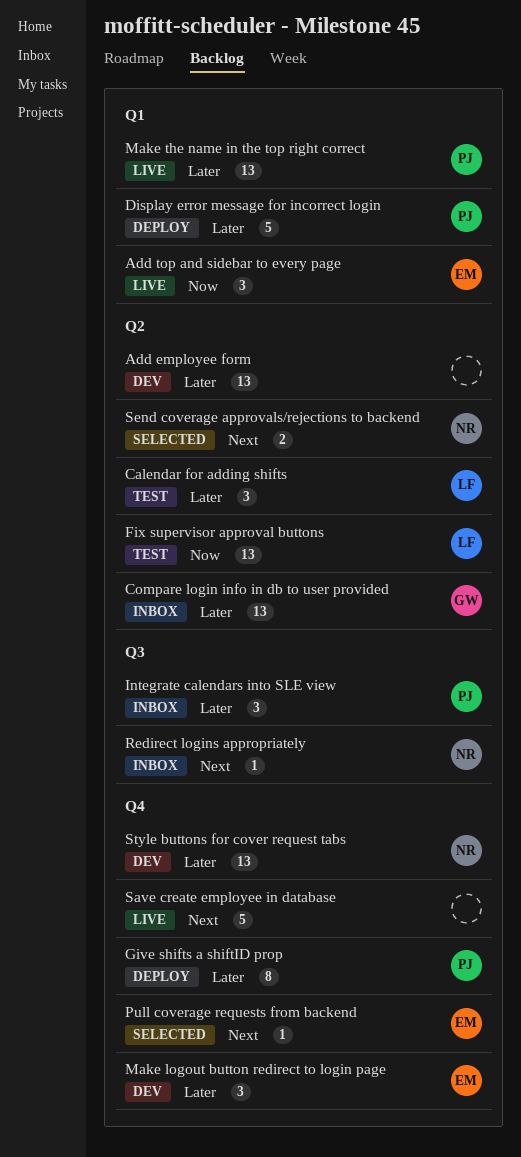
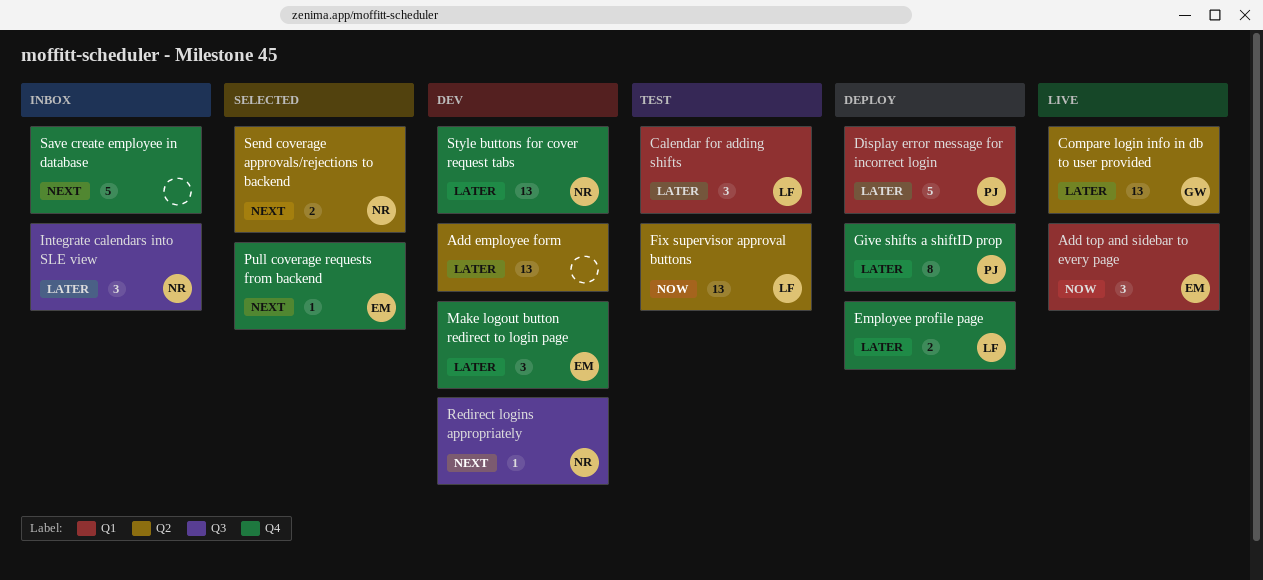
Calendar for adding shifts, label: Q2 -> Q1
Compare login info in db to user provided, status: Inbox -> Live
Employee profile page: none -> present
Integrate calendars into SLE view, owner: PJ -> NR
Make the name in the top right correct: present -> none
Redirect logins appropriately, status: Inbox -> Dev
Save create employee in database, status: Live -> Inbox

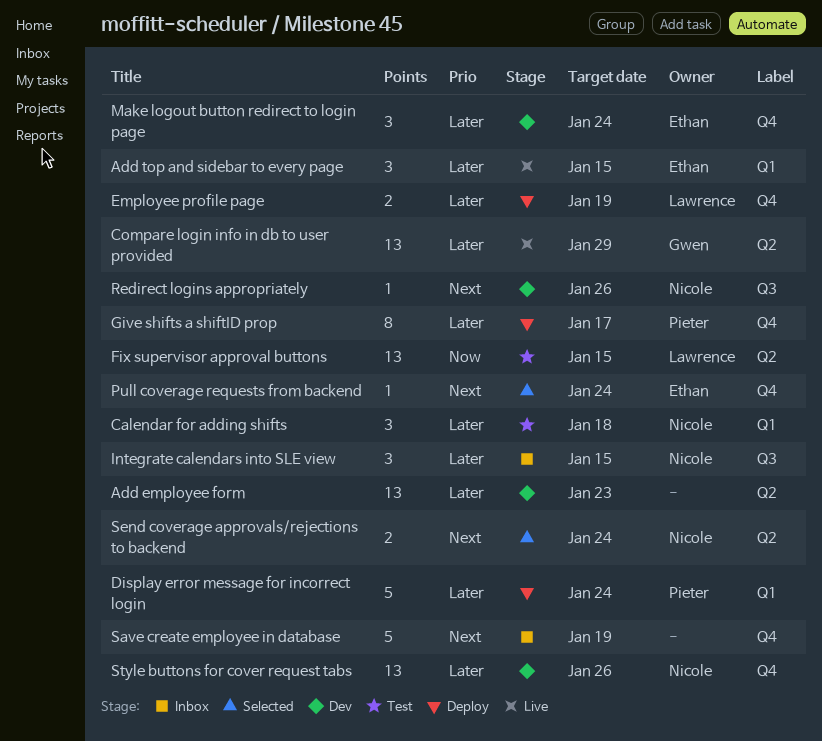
Add top and sidebar to every page, priority: Now -> Later
Calendar for adding shifts, owner: Lawrence -> Nicole

